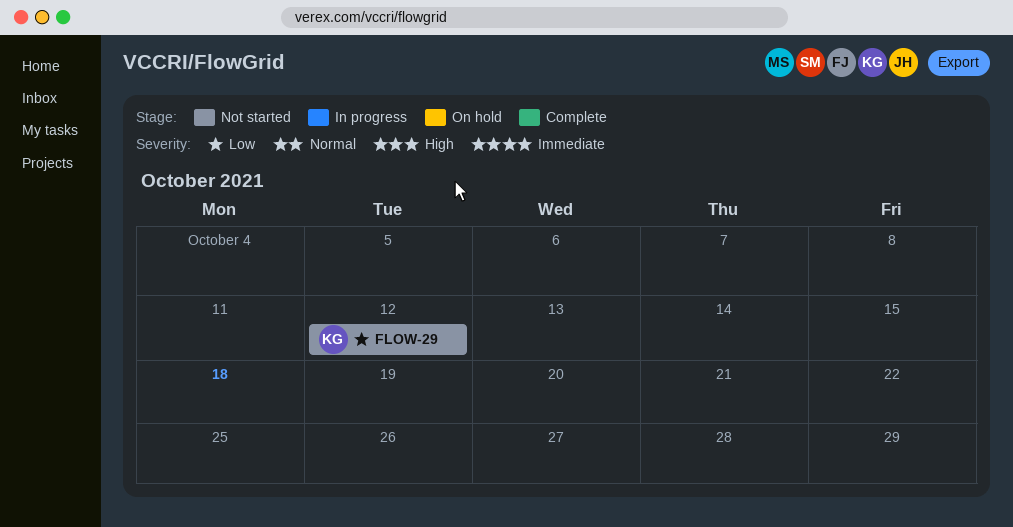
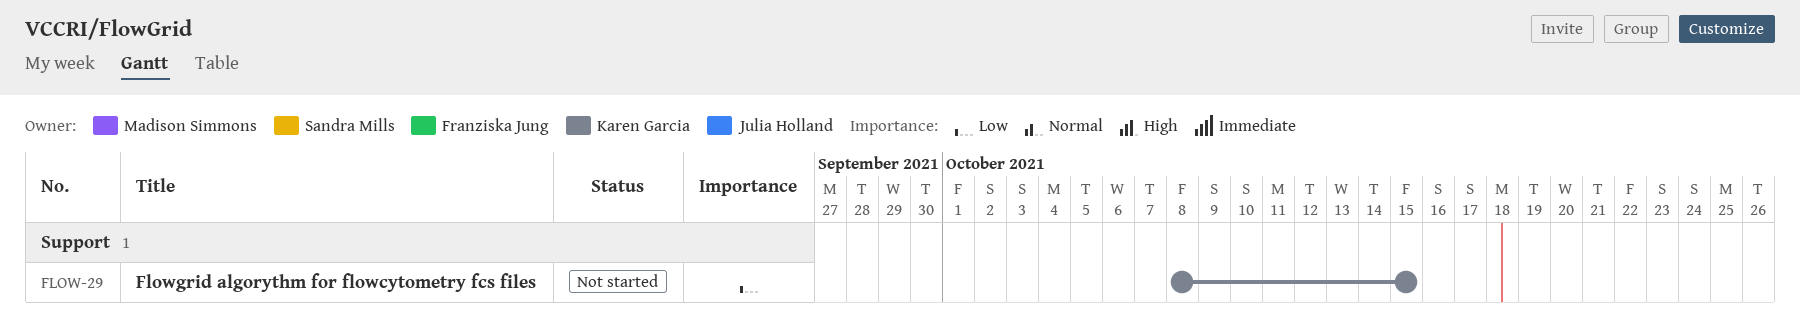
FLOW-29, start: Oct 12 -> Oct 8
FLOW-29, due: Oct 12 -> Oct 15

